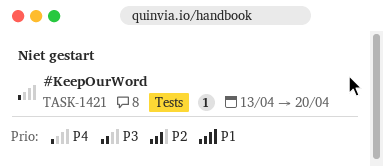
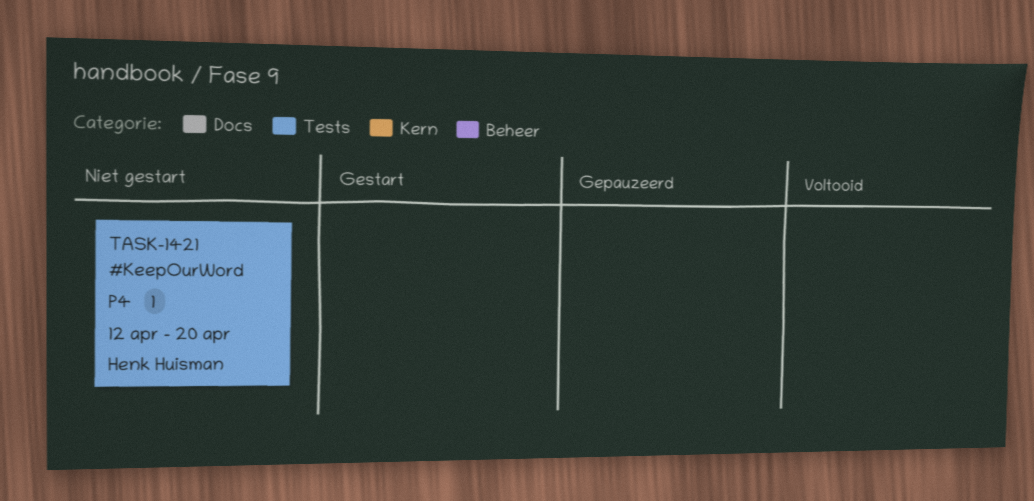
TASK-1421, start: Apr 13 -> Apr 12

